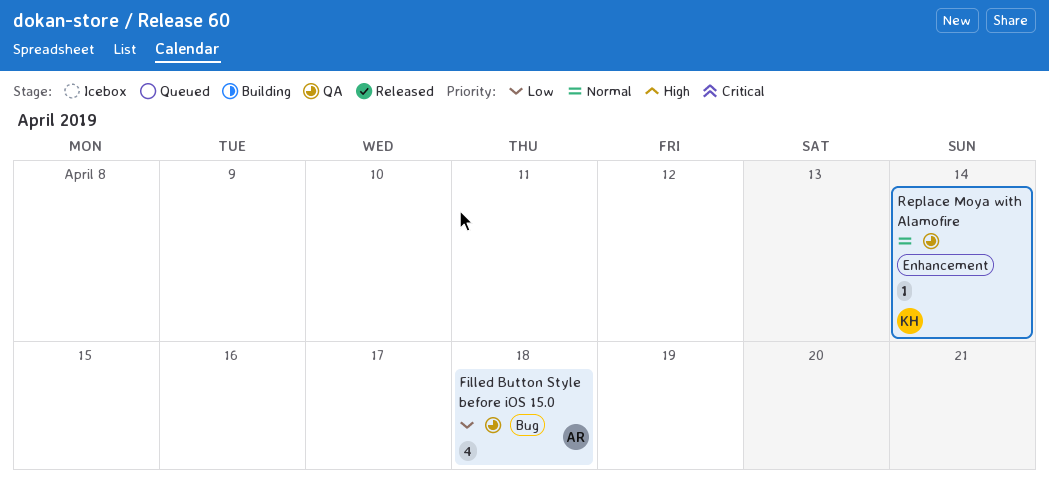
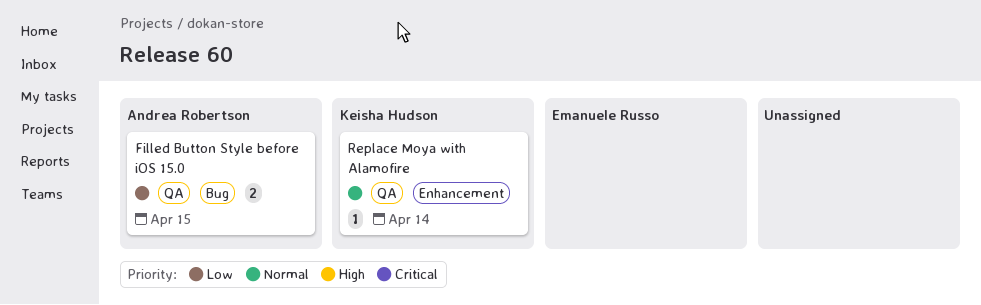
Filled Button Style before iOS 15.0, estimate: 4 -> 2
Filled Button Style before iOS 15.0, due: Apr 18 -> Apr 15

